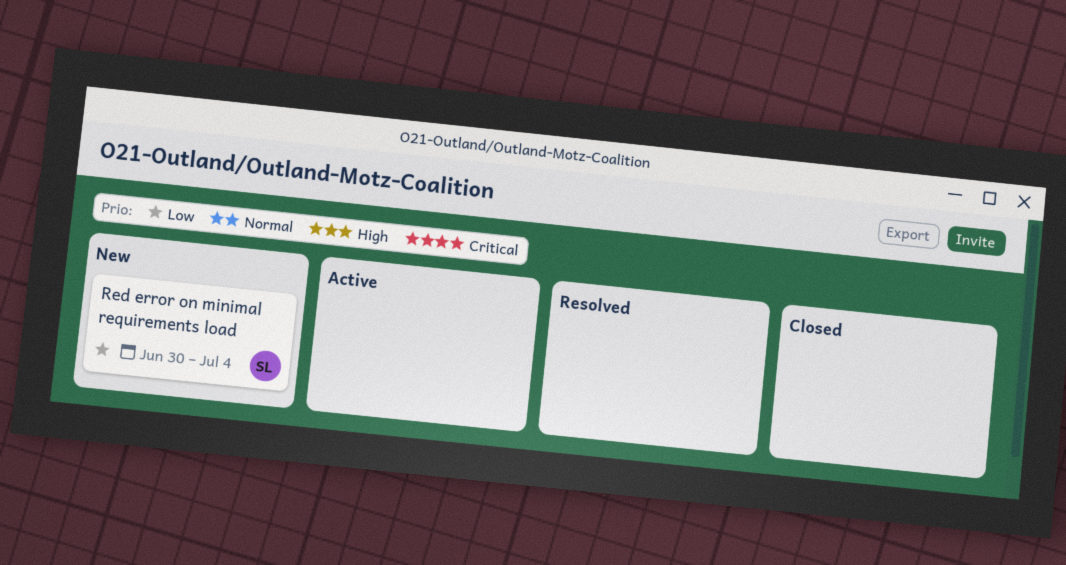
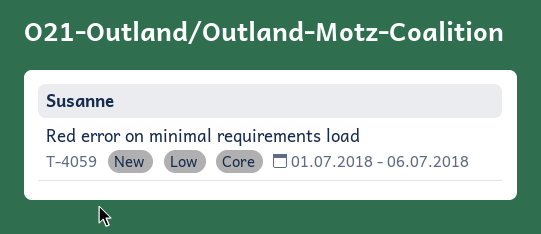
Red error on minimal requirements load, start: Jun 30 -> Jul 1
Red error on minimal requirements load, due: Jul 4 -> Jul 6

